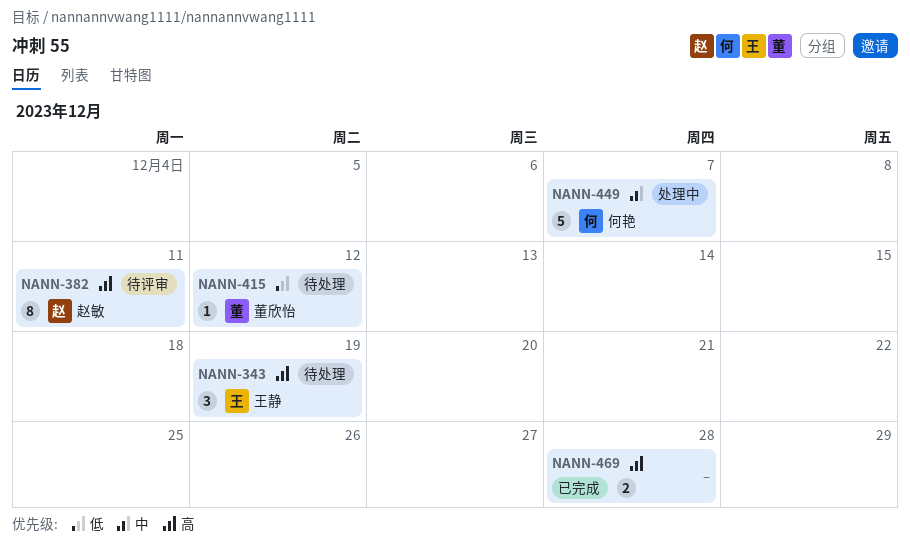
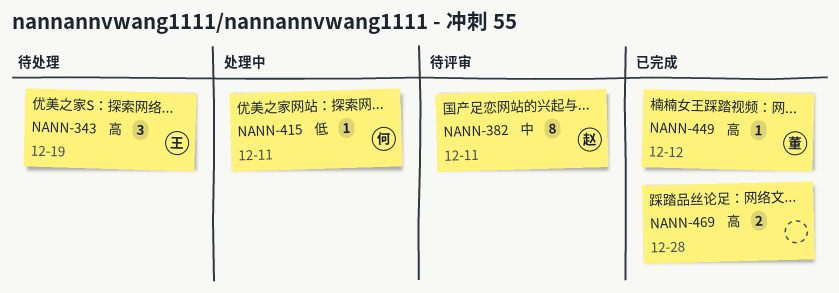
NANN-382, priority: 高 -> 中
NANN-415, status: 待处理 -> 处理中
NANN-415, owner: 董欣怡 -> 何艳
NANN-415, due: Dec 12 -> Dec 11
NANN-449, status: 处理中 -> 已完成
NANN-449, owner: 何艳 -> 董欣怡
NANN-449, priority: 中 -> 高
NANN-449, estimate: 5 -> 1
NANN-449, due: Dec 7 -> Dec 12

